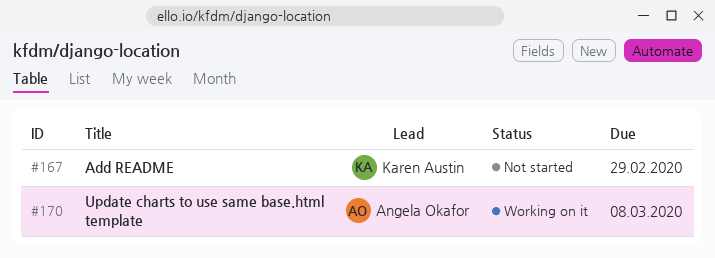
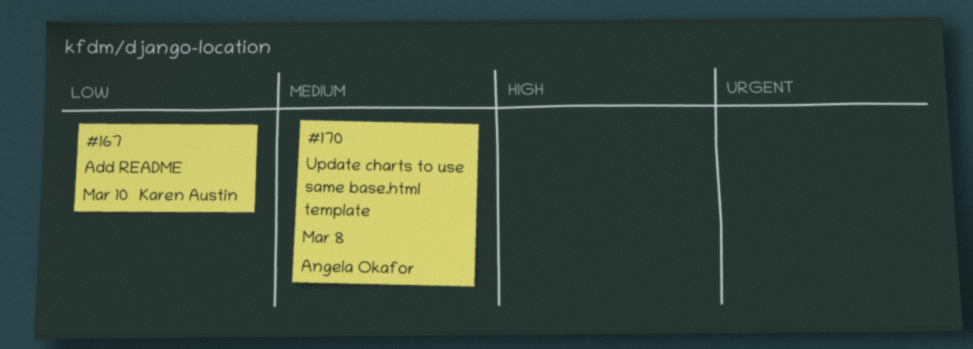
#167, due: Feb 29 -> Mar 10

